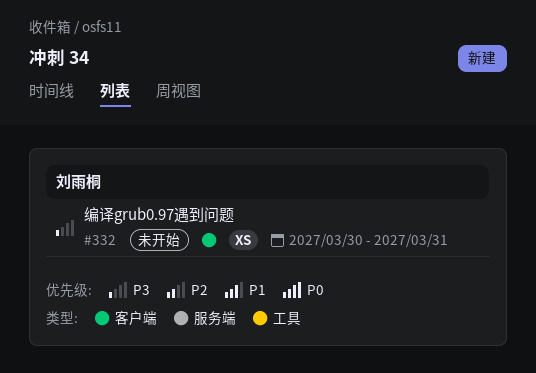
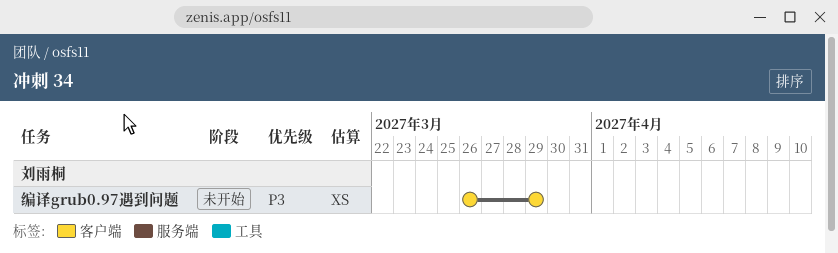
编译grub0.97遇到问题, start: Mar 30 -> Mar 26
编译grub0.97遇到问题, due: Mar 31 -> Mar 29

